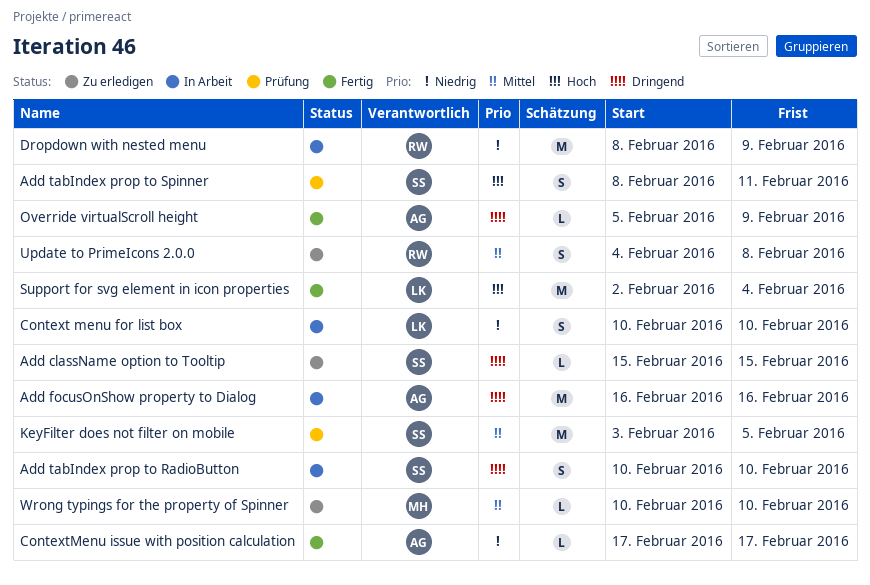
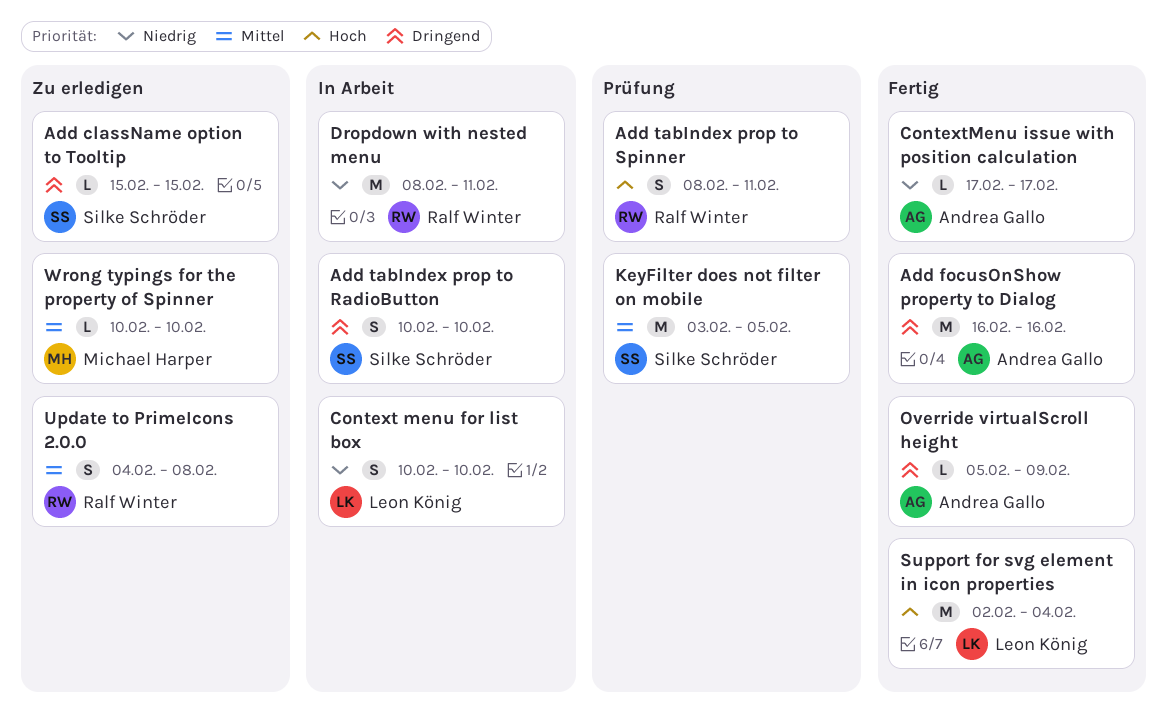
Add focusOnShow property to Dialog, status: In Arbeit -> Fertig
Add tabIndex prop to Spinner, owner: Silke Schröder -> Ralf Winter
Dropdown with nested menu, due: Feb 9 -> Feb 11

